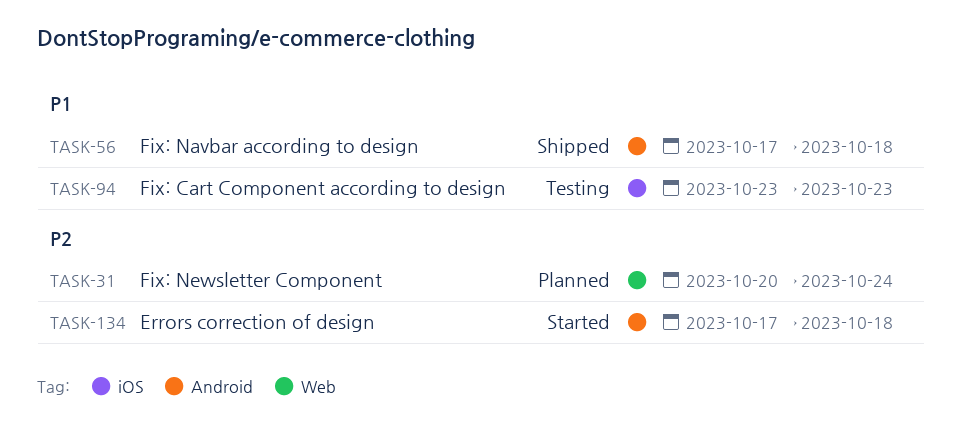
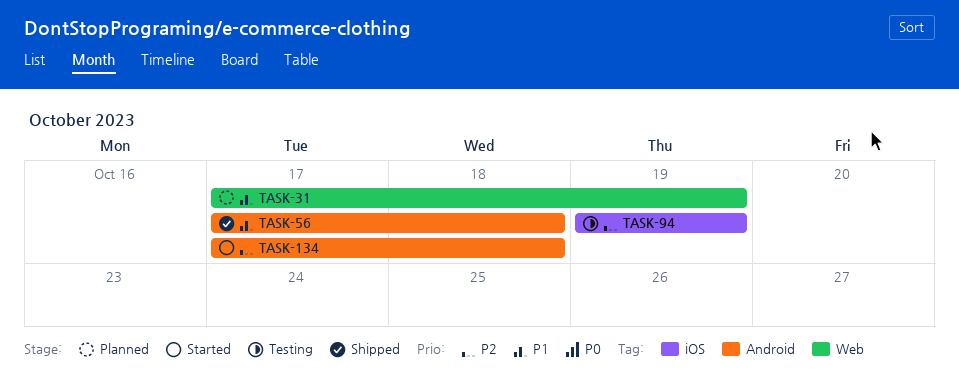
TASK-31, priority: P2 -> P1
TASK-31, start: Oct 20 -> Oct 17
TASK-31, due: Oct 24 -> Oct 19
TASK-94, priority: P1 -> P2
TASK-94, start: Oct 23 -> Oct 19
TASK-94, due: Oct 23 -> Oct 19

